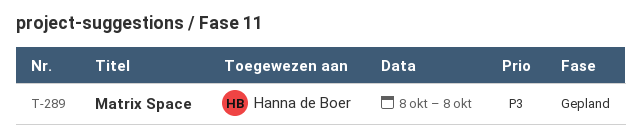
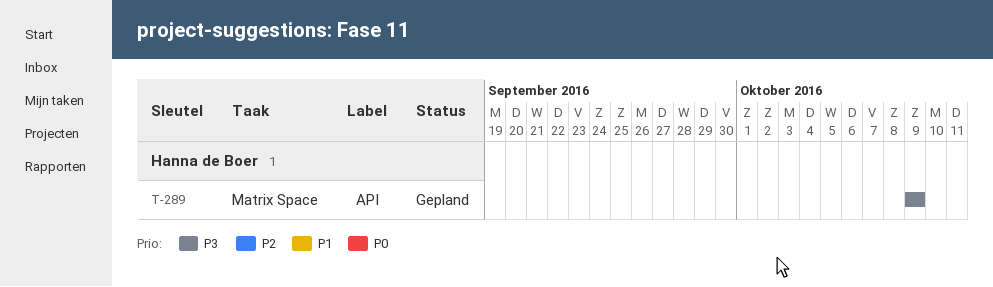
T-289, start: Oct 8 -> Oct 9
T-289, due: Oct 8 -> Oct 9

